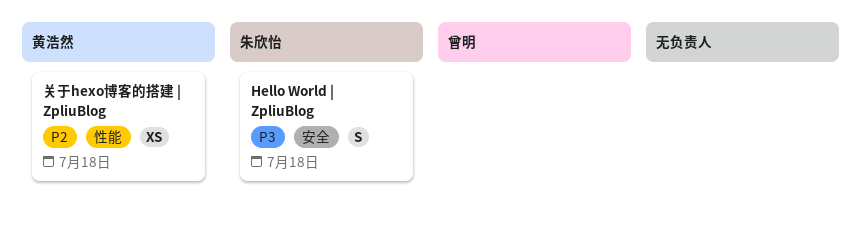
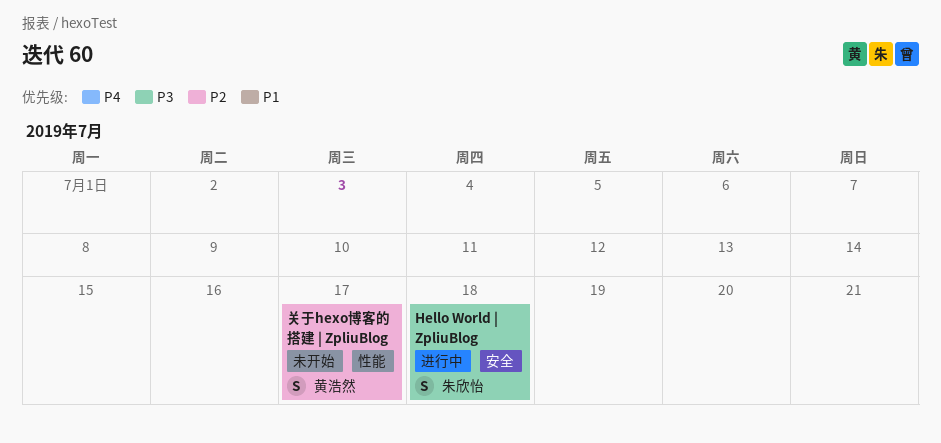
关于hexo博客的搭建 | ZpliuBlog, estimate: XS -> S
关于hexo博客的搭建 | ZpliuBlog, due: Jul 18 -> Jul 17

